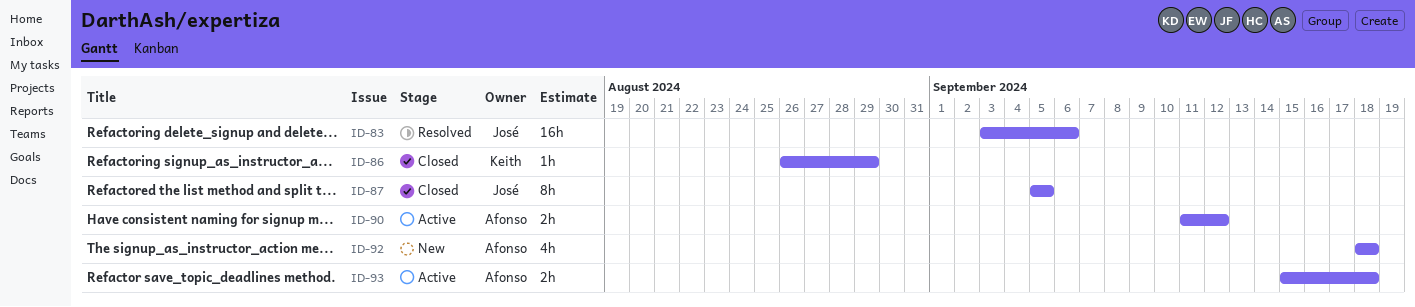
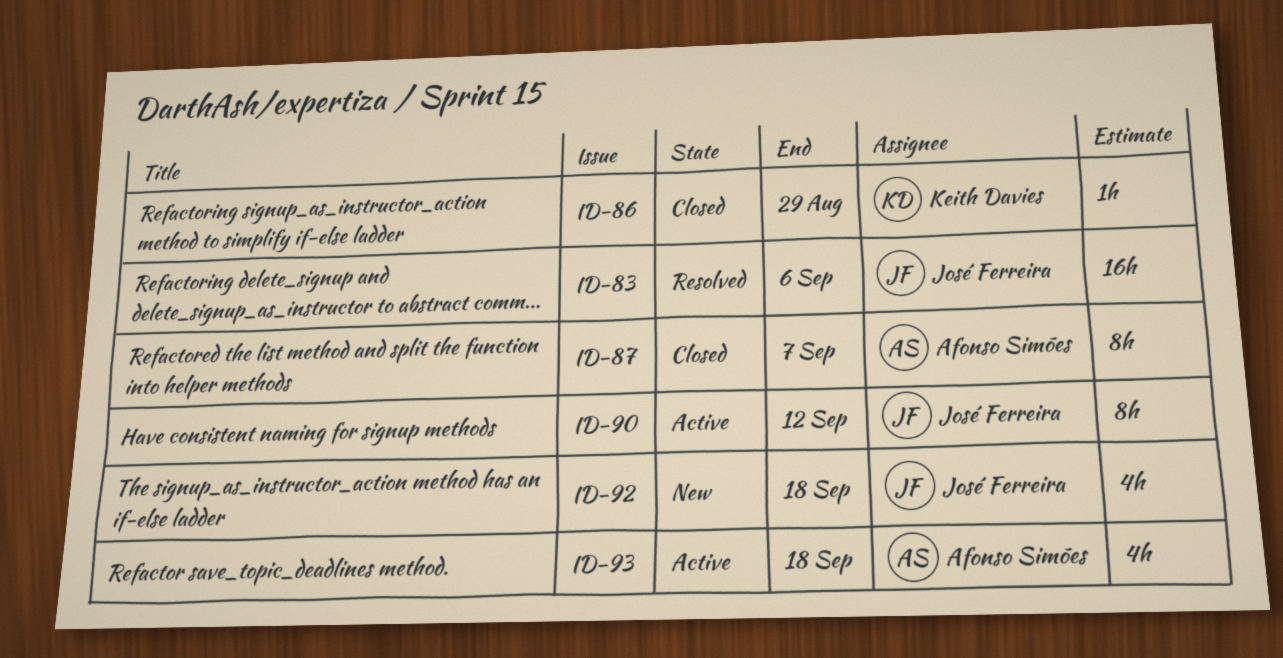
ID-87, owner: José Ferreira -> Afonso Simões
ID-87, due: Sep 5 -> Sep 7
ID-90, owner: Afonso Simões -> José Ferreira
ID-90, estimate: 2h -> 8h
ID-92, owner: Afonso Simões -> José Ferreira
ID-93, estimate: 2h -> 4h

